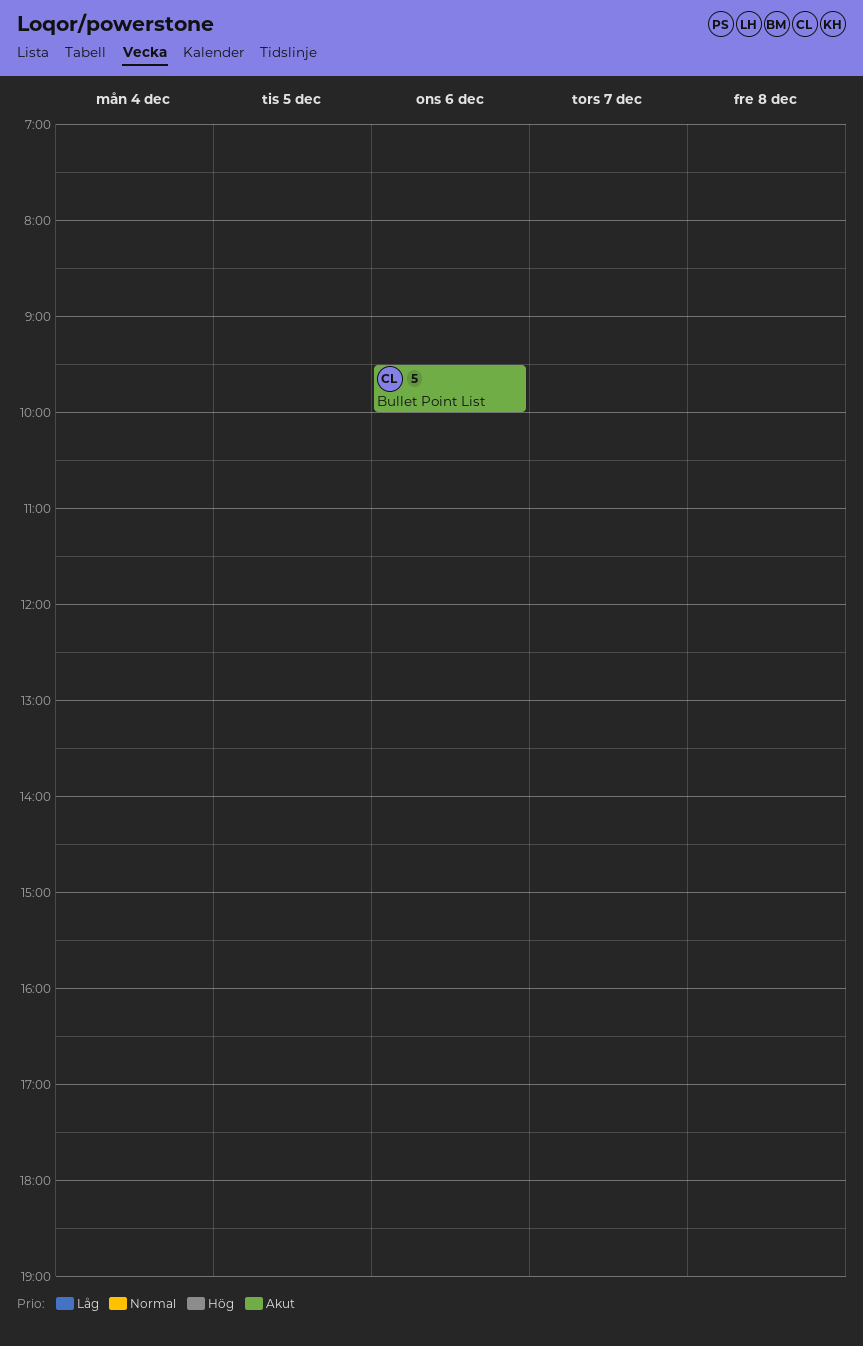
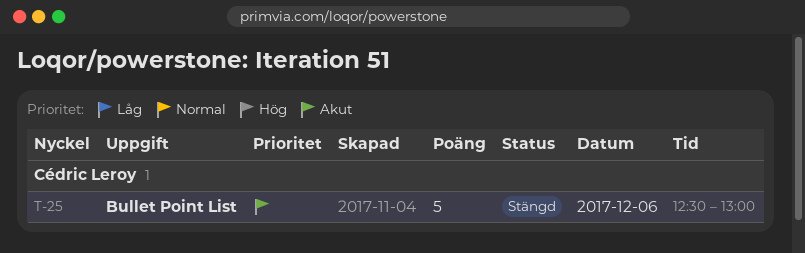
Bullet Point List, begins: 09:30 -> 12:30
Bullet Point List, ends: 10:00 -> 13:00

